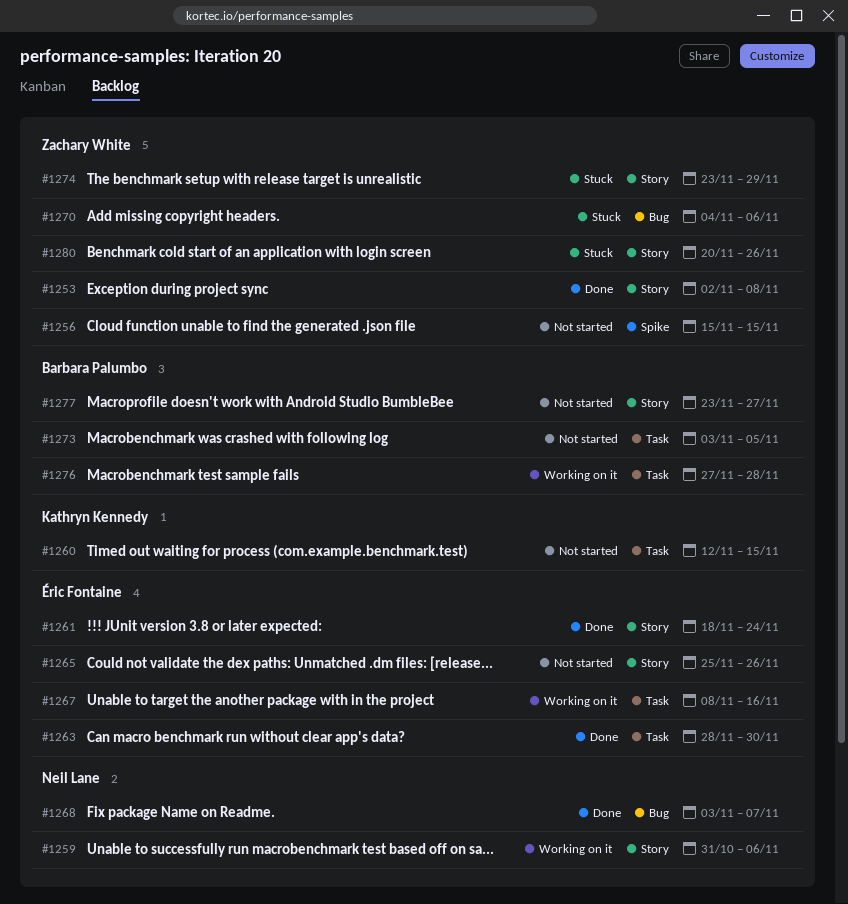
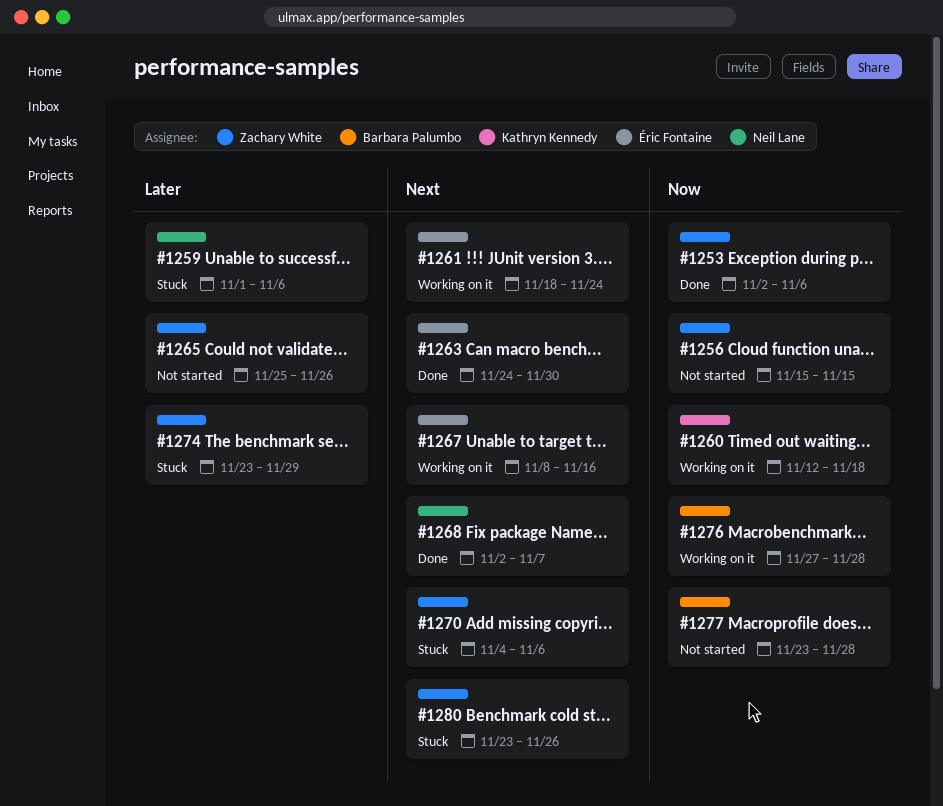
#1253, due: Nov 8 -> Nov 6
#1259, status: Working on it -> Stuck
#1259, start: Oct 31 -> Nov 1
#1260, status: Not started -> Working on it
#1260, due: Nov 15 -> Nov 18
#1261, status: Done -> Working on it
#1263, start: Nov 28 -> Nov 24
#1265, owner: Éric Fontaine -> Zachary White
#1268, start: Nov 3 -> Nov 2
#1273: present -> none
#1277, due: Nov 27 -> Nov 28
#1280, start: Nov 20 -> Nov 23

